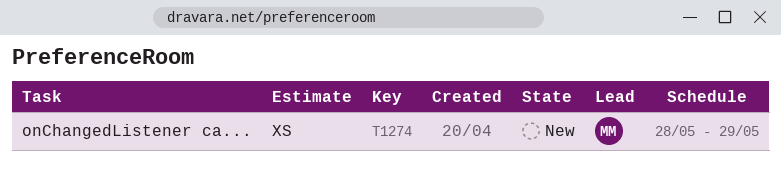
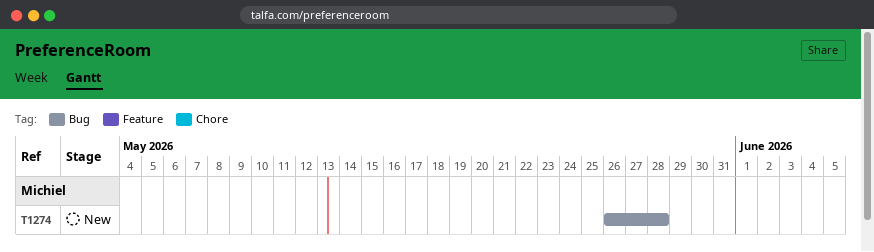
T1274, start: May 28 -> May 26
T1274, due: May 29 -> May 28

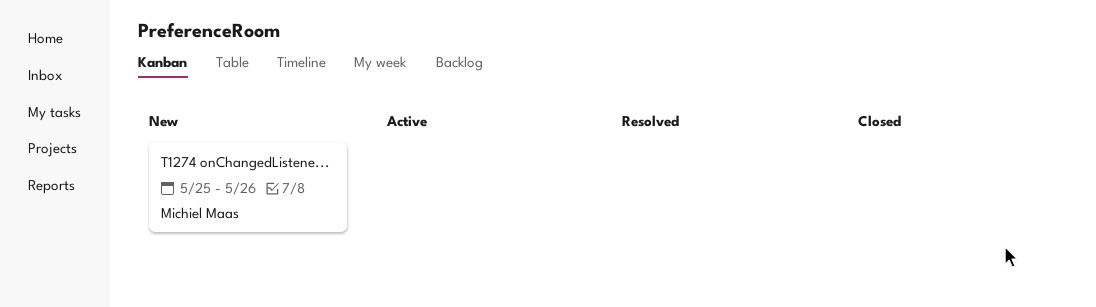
T1274, start: May 26 -> May 25
T1274, due: May 28 -> May 26

